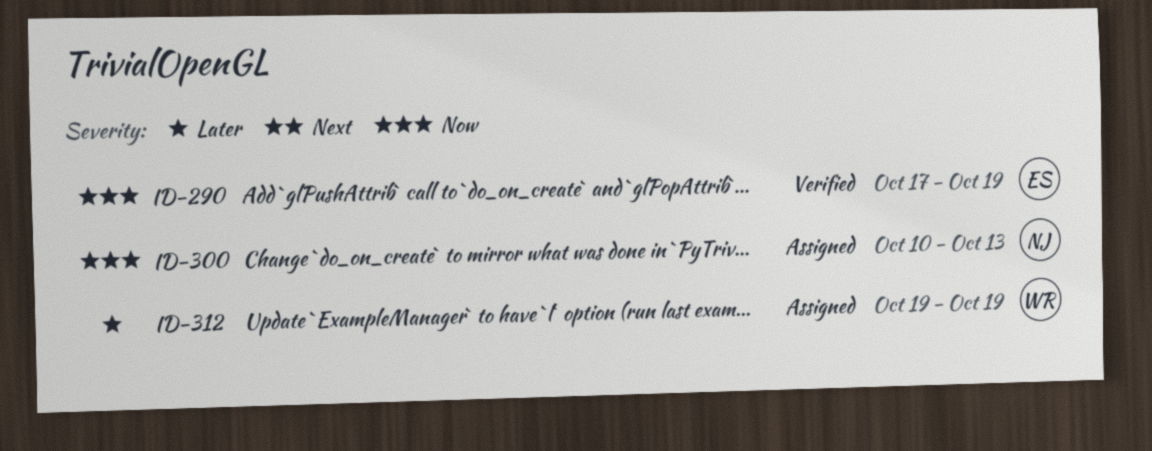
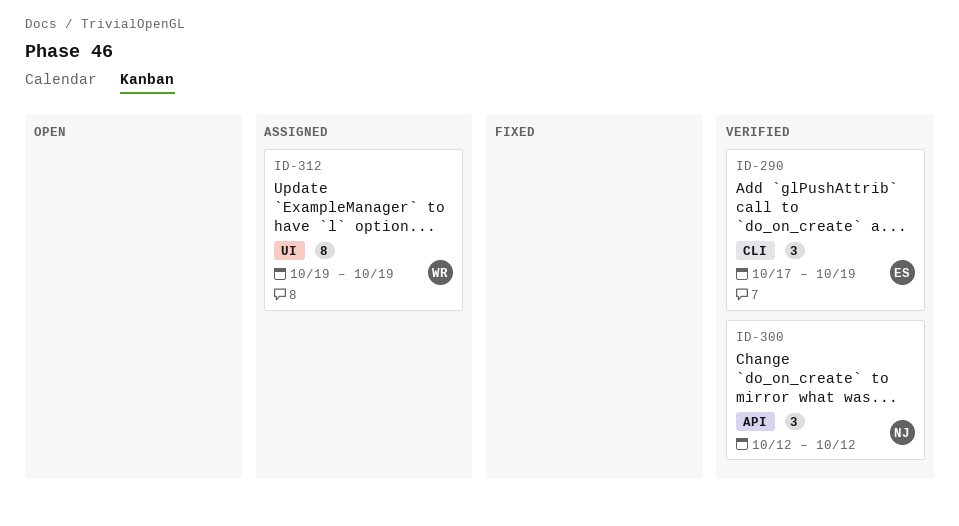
ID-300, status: Assigned -> Verified
ID-300, start: Oct 10 -> Oct 12
ID-300, due: Oct 13 -> Oct 12

